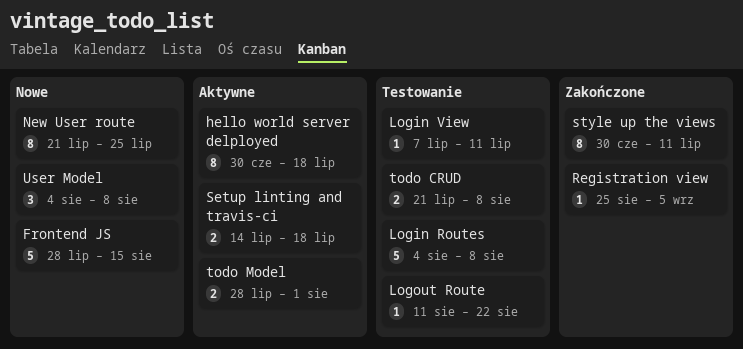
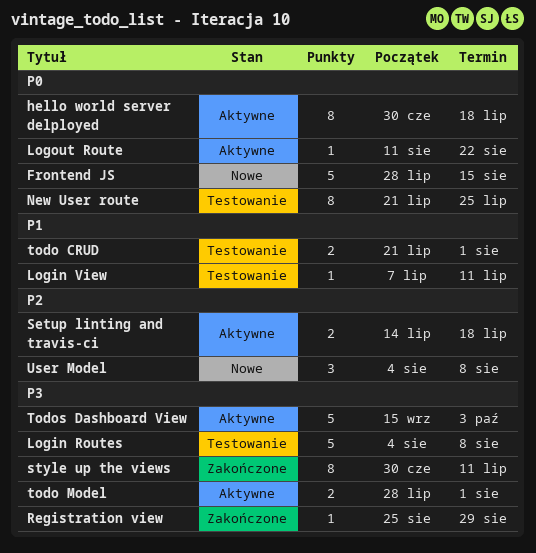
Logout Route, status: Testowanie -> Aktywne
New User route, status: Nowe -> Testowanie
Registration view, due: Sep 5 -> Aug 29
todo CRUD, due: Aug 8 -> Aug 1
Todos Dashboard View: none -> present

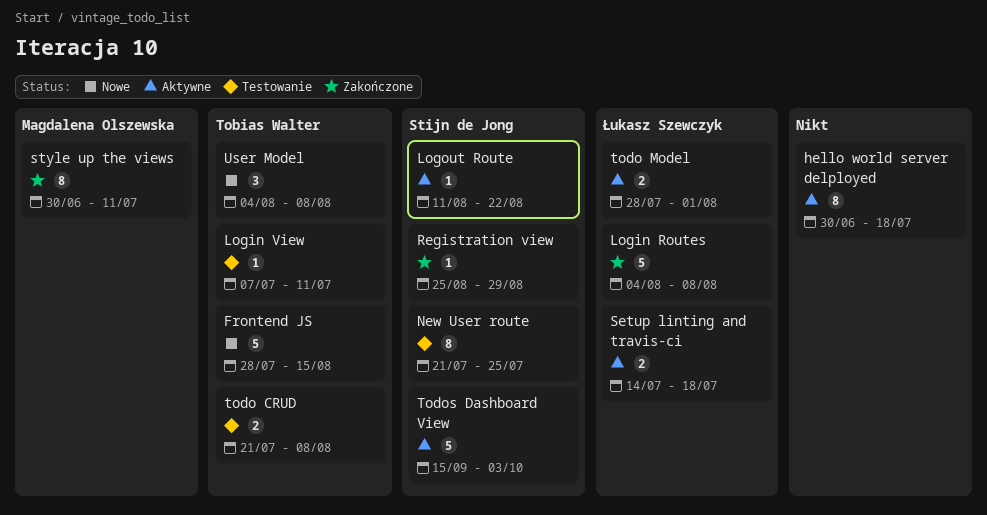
Login Routes, status: Testowanie -> Zakończone
todo CRUD, due: Aug 1 -> Aug 8

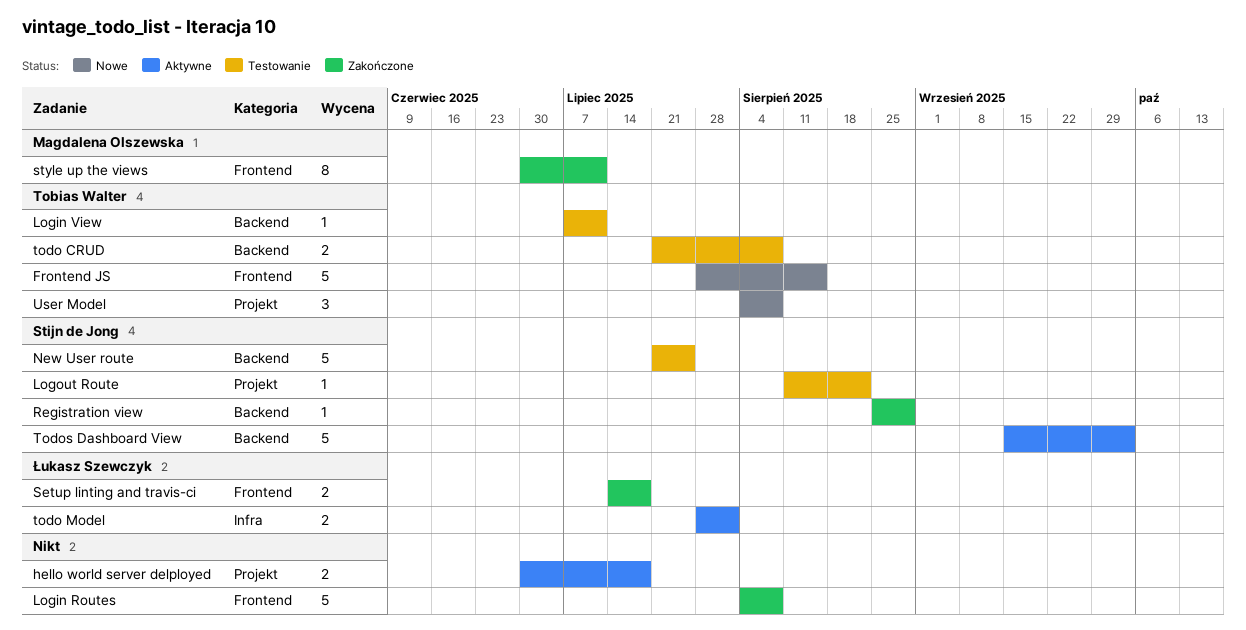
hello world server delployed, estimate: 8 -> 2
Login Routes, owner: Łukasz Szewczyk -> none
Logout Route, status: Aktywne -> Testowanie
New User route, estimate: 8 -> 5
Setup linting and travis-ci, status: Aktywne -> Zakończone

